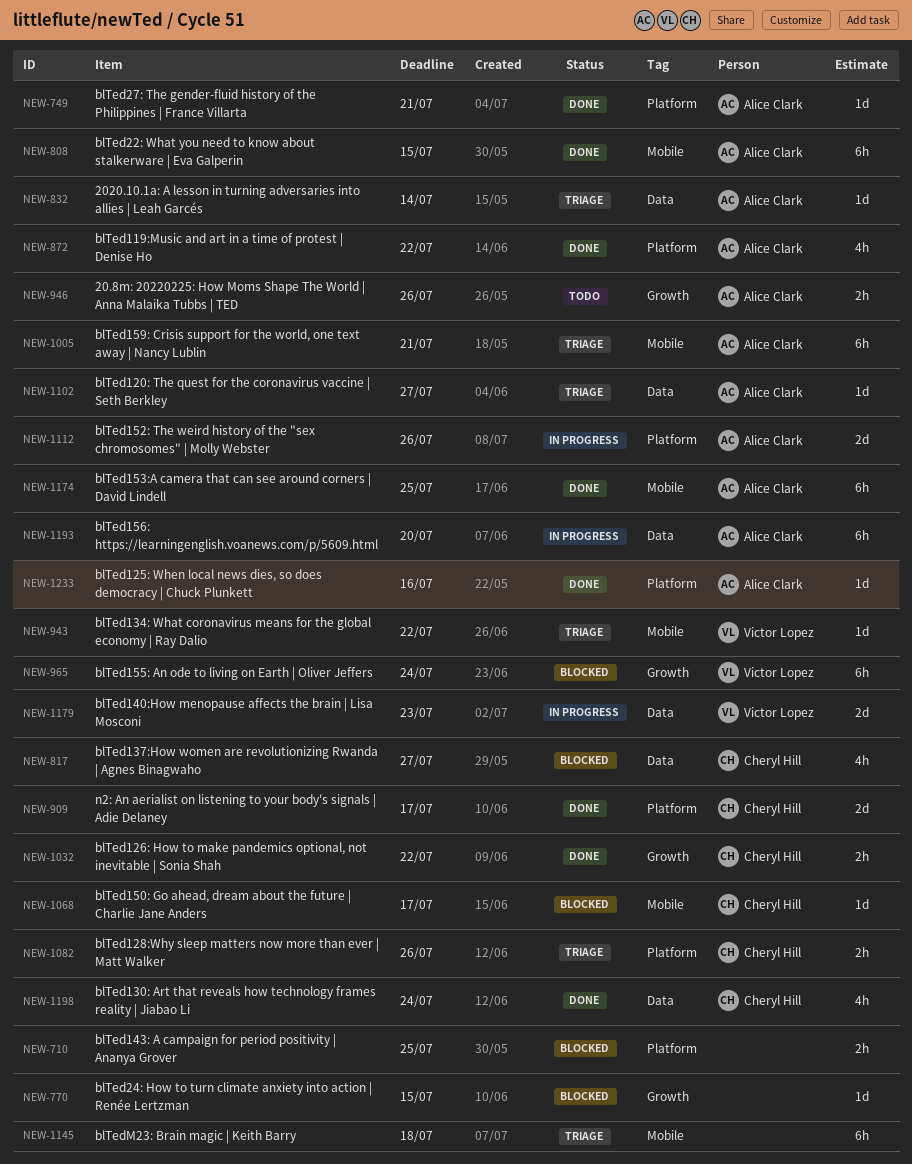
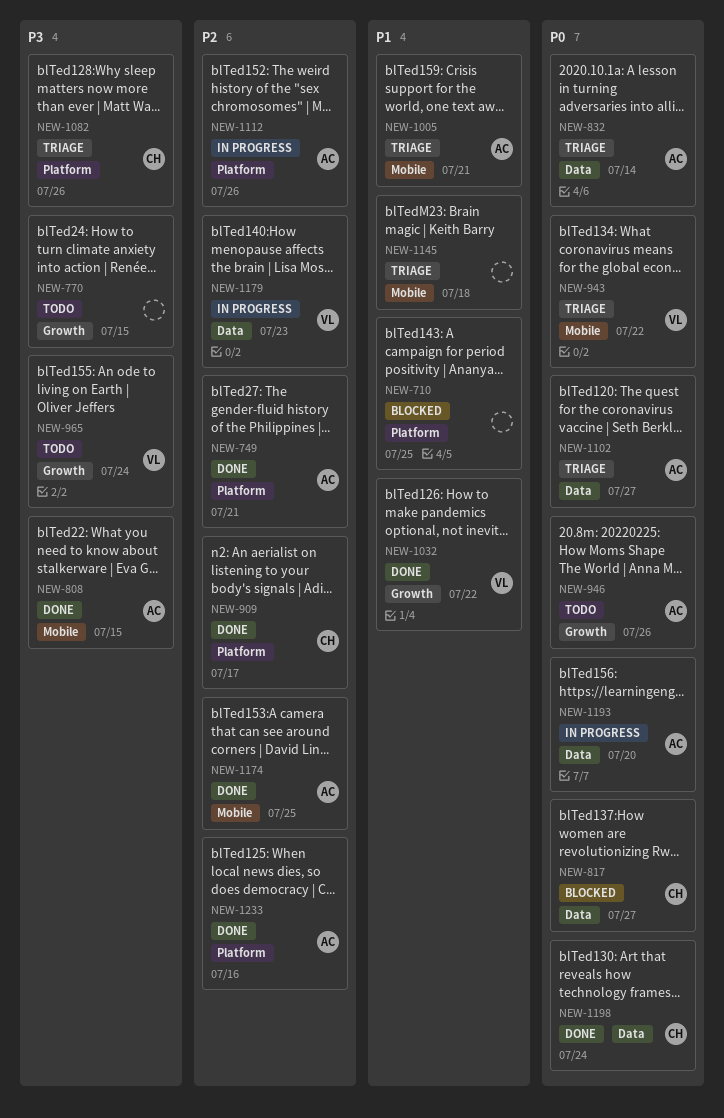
NEW-770, status: Blocked -> Todo
NEW-872: present -> none
NEW-965, status: Blocked -> Todo
NEW-1032, owner: Cheryl Hill -> Victor Lopez
NEW-1068: present -> none

